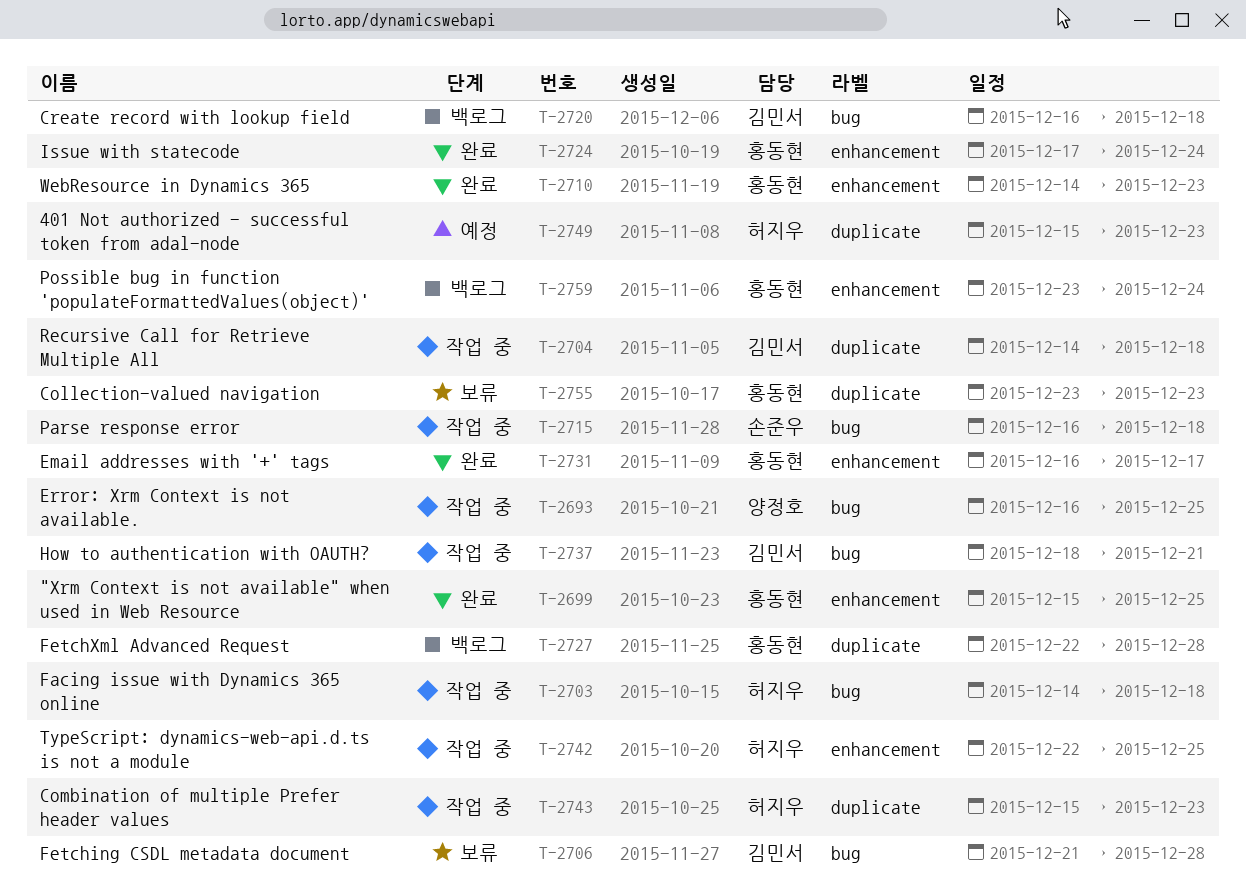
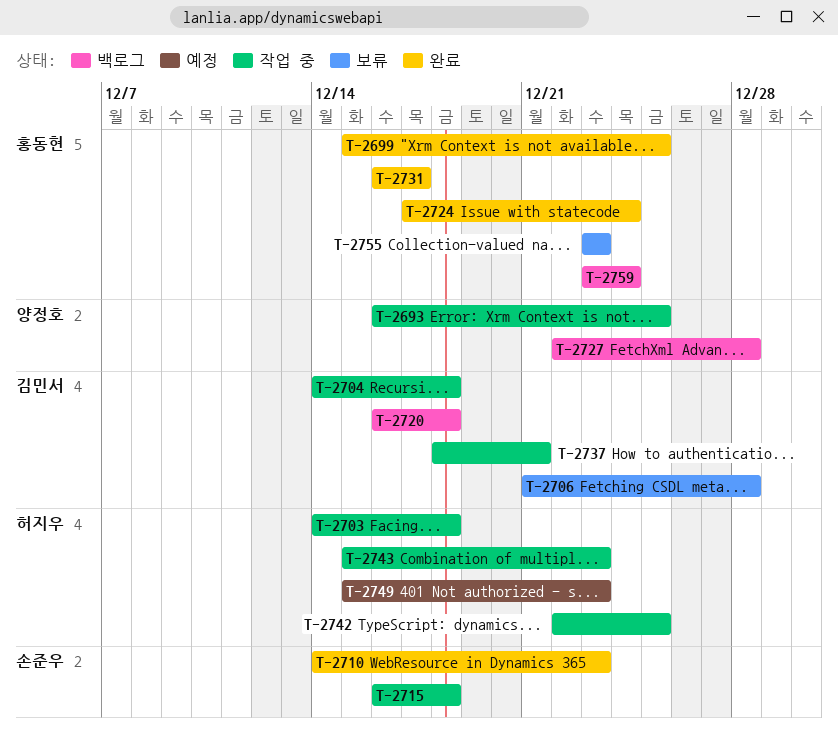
T-2710, owner: 홍동현 -> 손준우
T-2727, owner: 홍동현 -> 양정호

